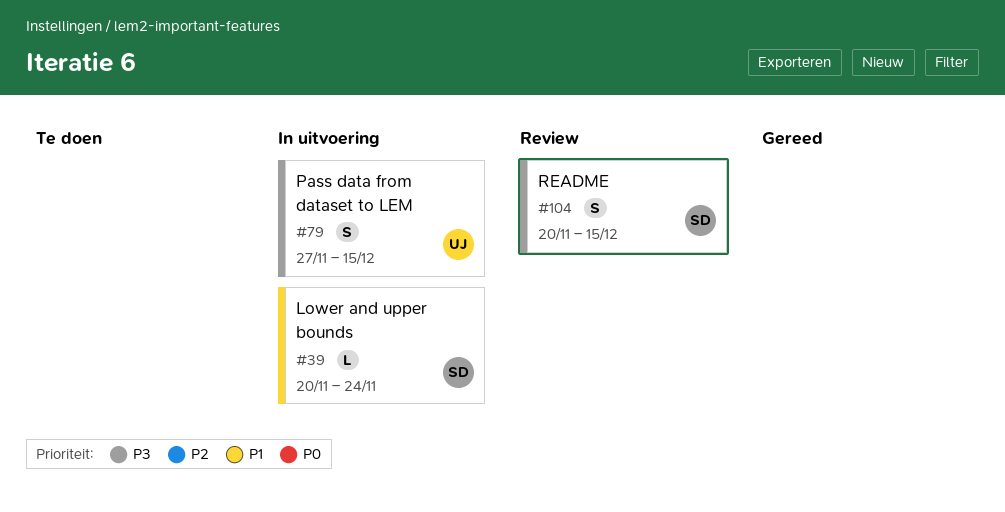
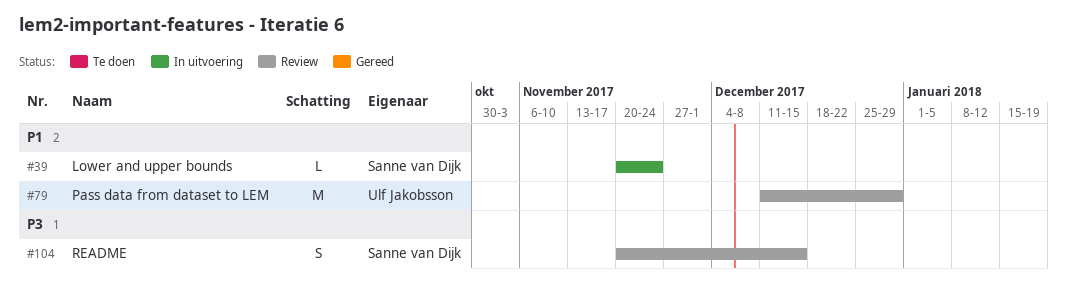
#79, status: In uitvoering -> Review
#79, priority: P3 -> P1
#79, estimate: S -> M
#79, start: Nov 27 -> Dec 11
#79, due: Dec 15 -> Dec 29

